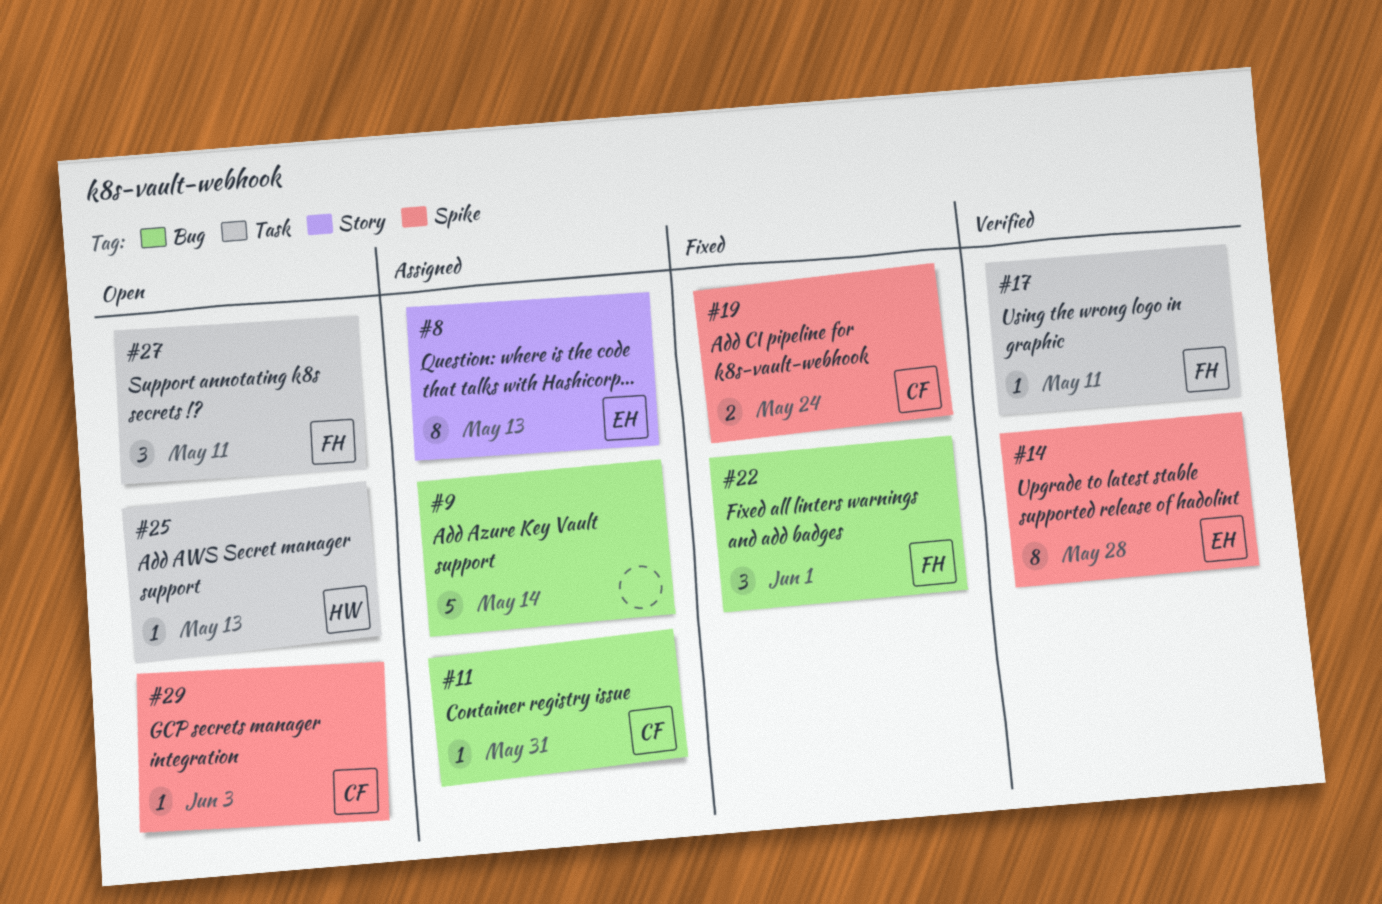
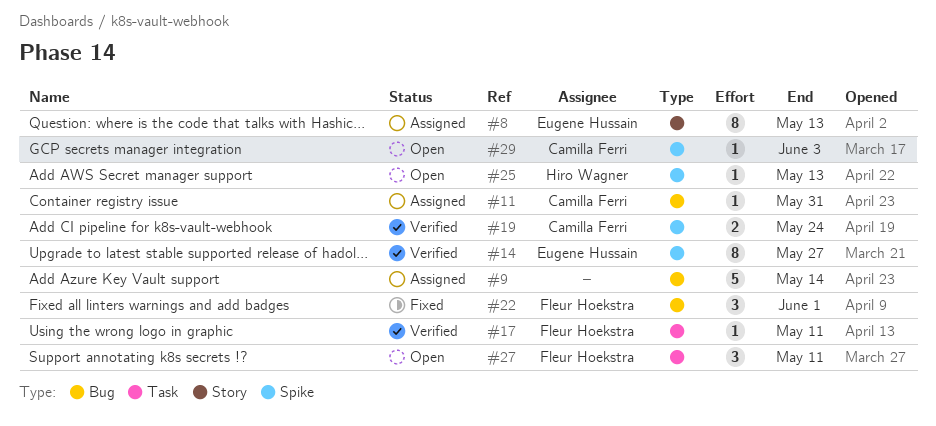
#14, due: May 28 -> May 27
#19, status: Fixed -> Verified
#25, label: Task -> Spike

